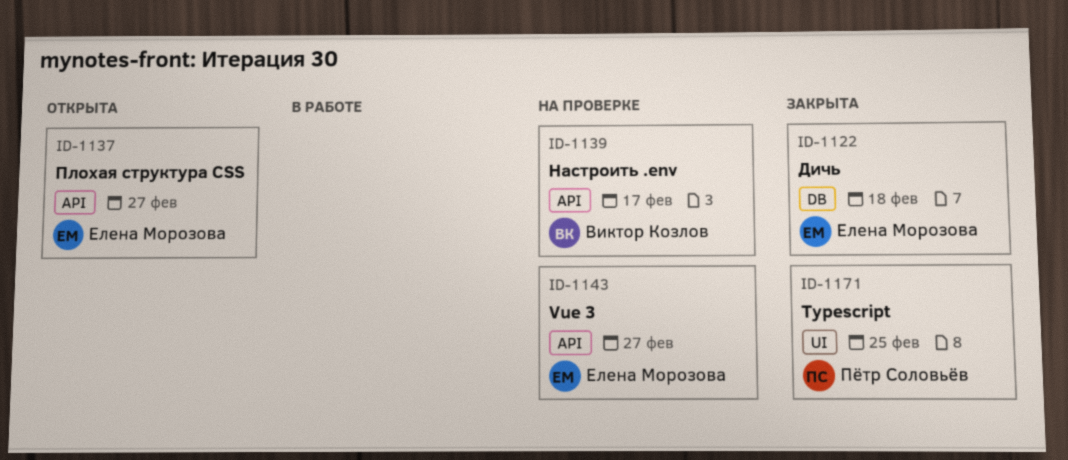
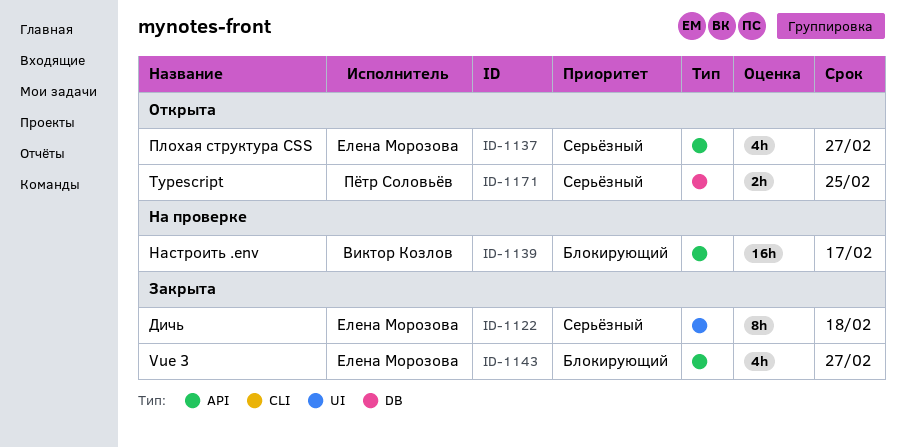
ID-1122, label: DB -> UI
ID-1143, status: На проверке -> Закрыта
ID-1171, status: Закрыта -> Открыта
ID-1171, label: UI -> DB

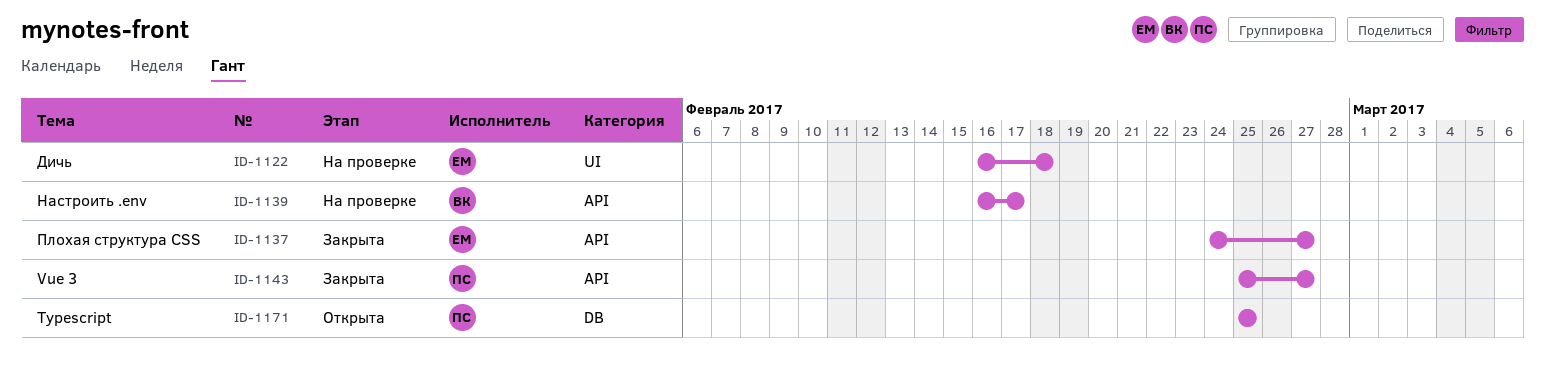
ID-1122, status: Закрыта -> На проверке
ID-1137, status: Открыта -> Закрыта
ID-1143, owner: Елена Морозова -> Пётр Соловьёв

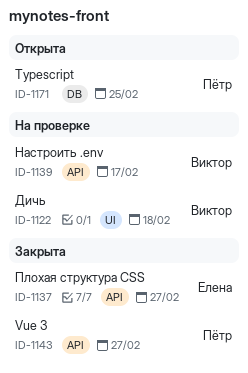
ID-1122, owner: Елена -> Виктор

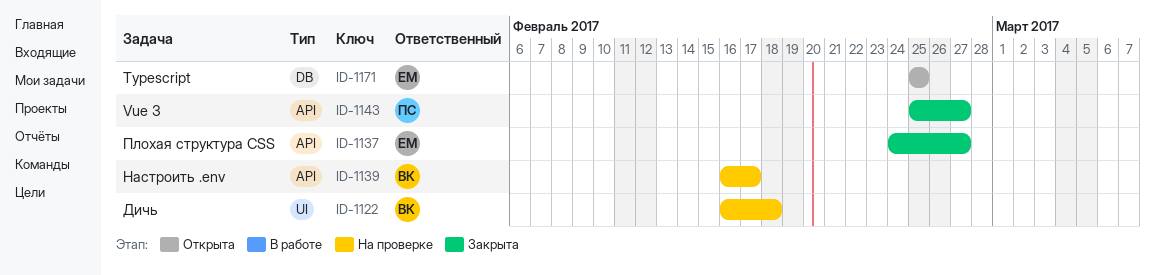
ID-1171, owner: Пётр -> Елена

